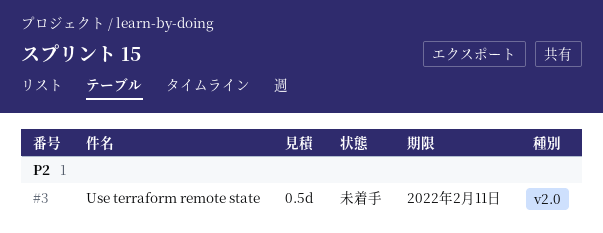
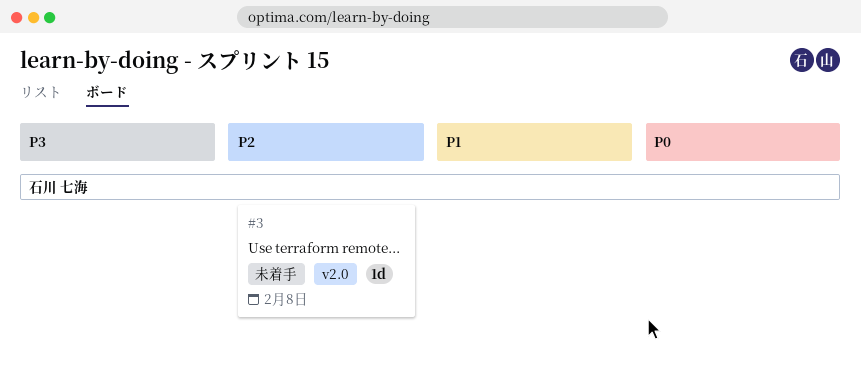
#3, estimate: 0.5d -> 1d
#3, due: Feb 11 -> Feb 8

